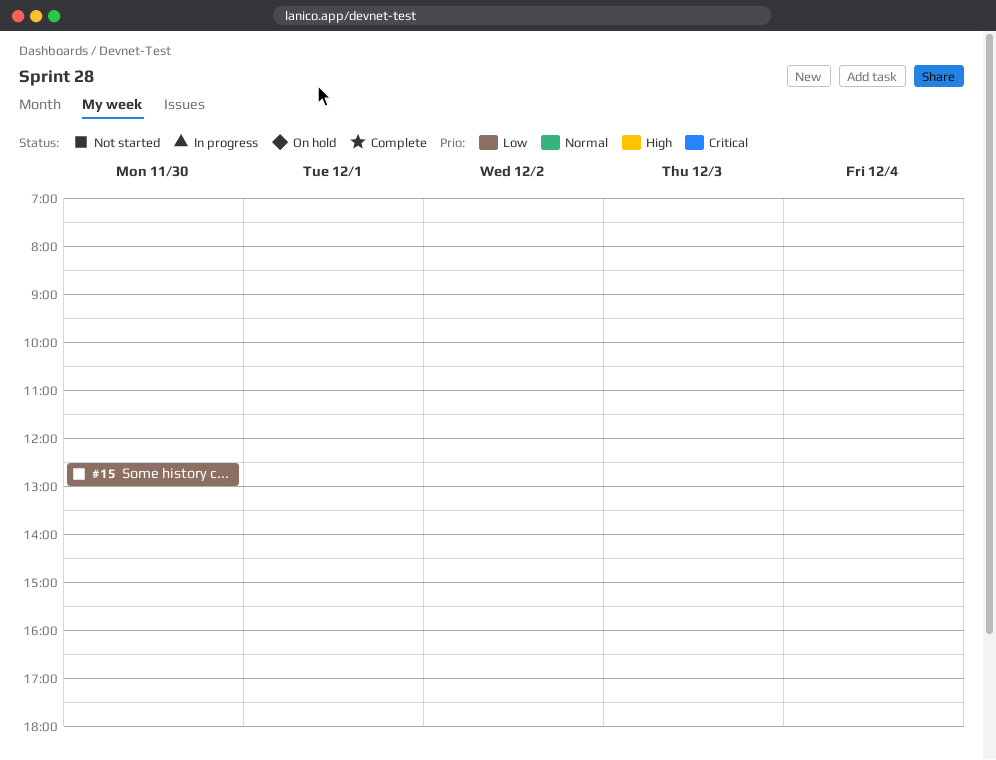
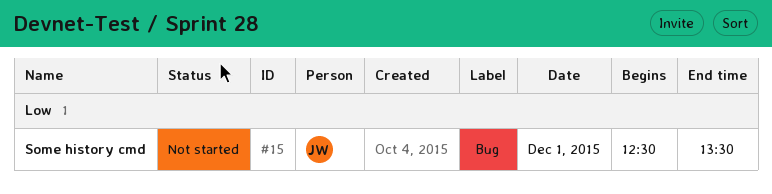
#15, day: Nov 30 -> Dec 1
#15, ends: 13:00 -> 13:30

